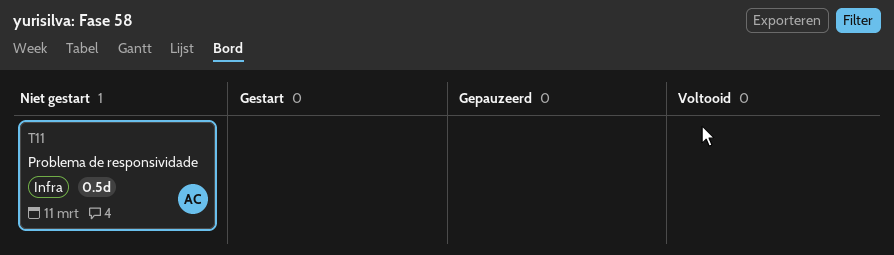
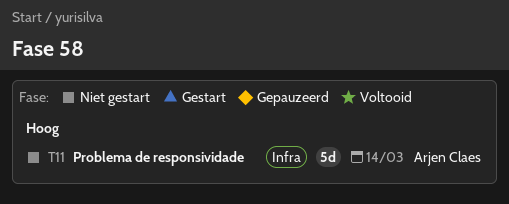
T11, estimate: 0.5d -> 5d
T11, due: Mar 11 -> Mar 14

